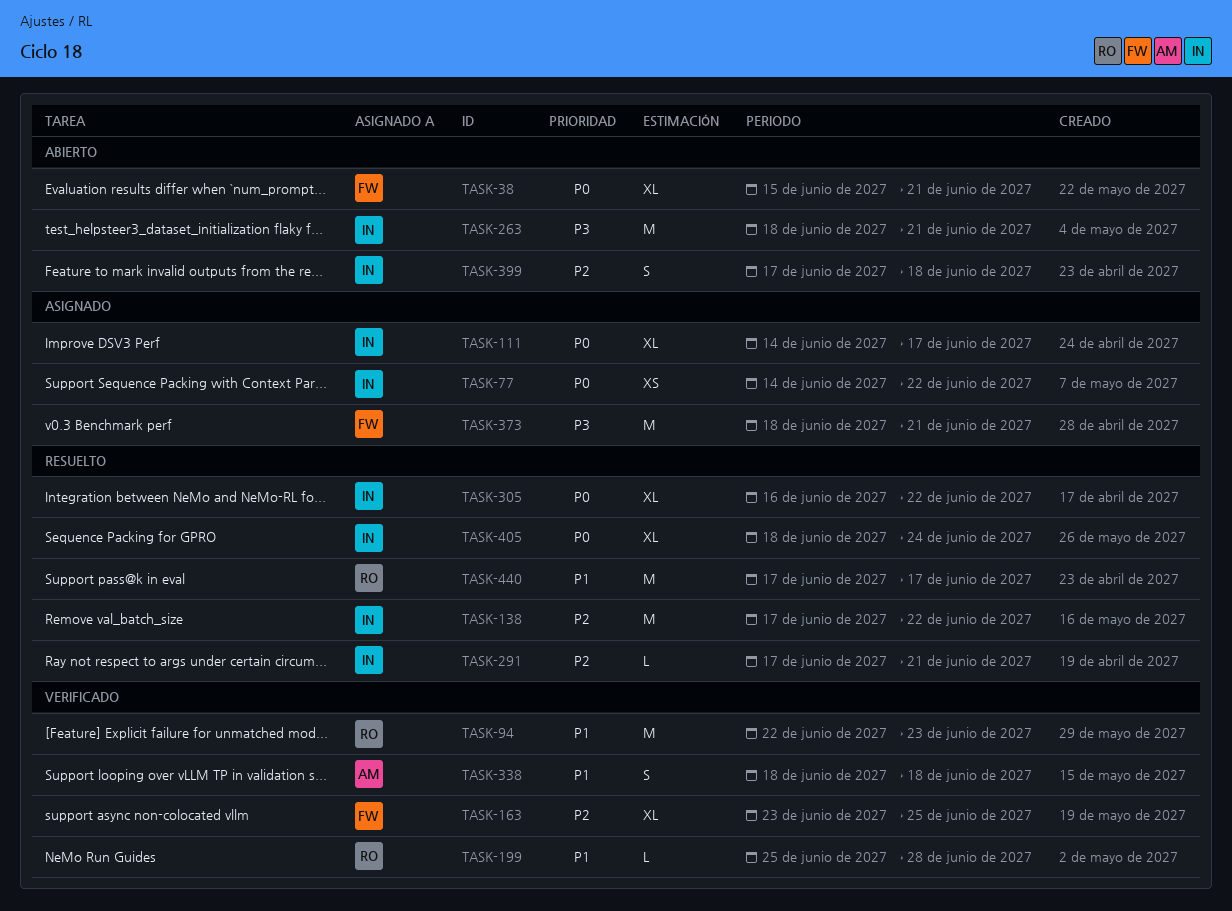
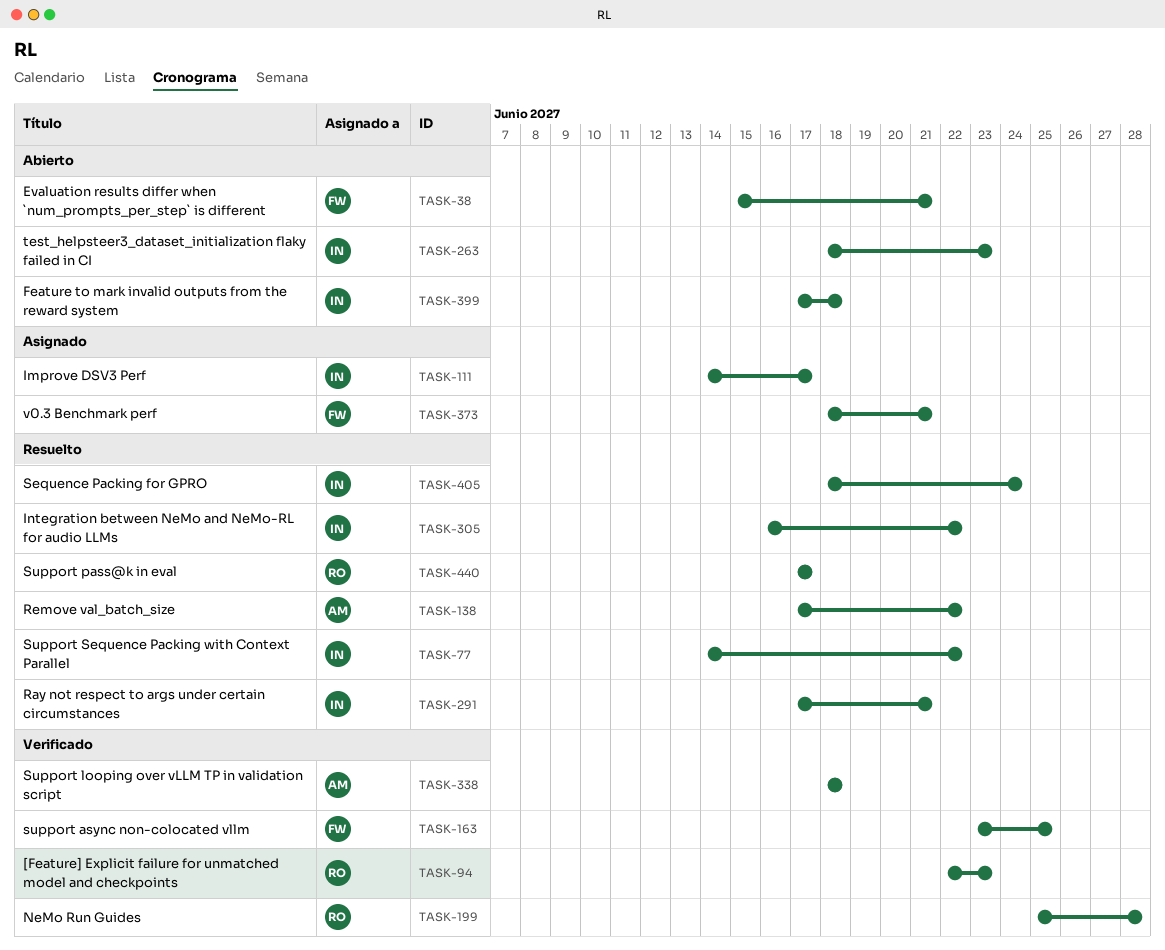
TASK-77, status: Asignado -> Resuelto
TASK-138, owner: IN -> AM
TASK-263, due: Jun 21 -> Jun 23

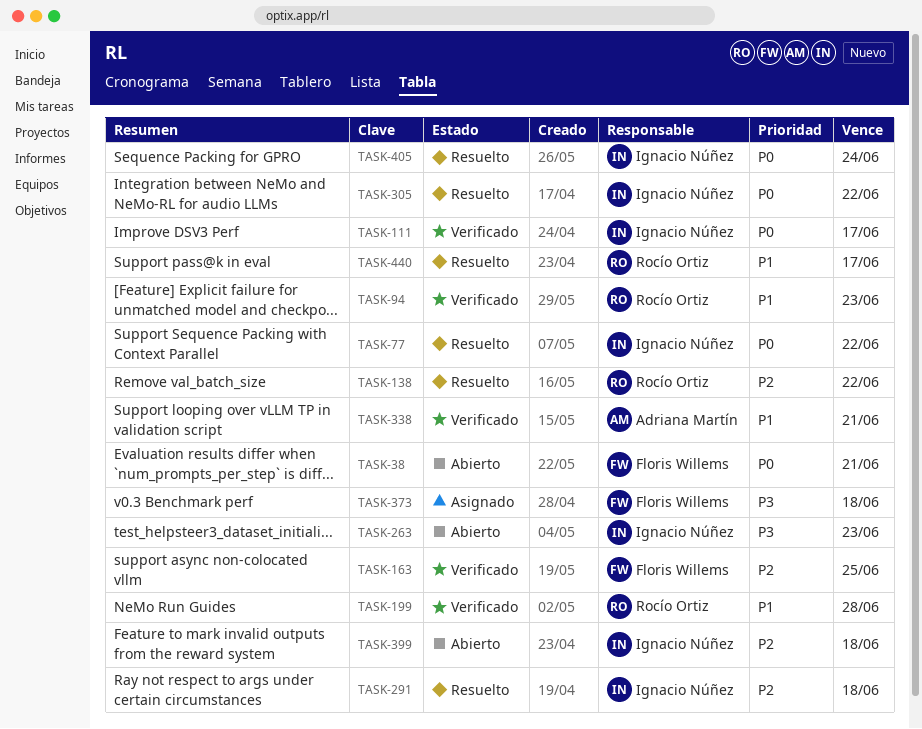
TASK-111, status: Asignado -> Verificado
TASK-138, owner: Adriana Martín -> Rocío Ortiz
TASK-291, due: Jun 21 -> Jun 18
TASK-338, due: Jun 18 -> Jun 21
TASK-373, due: Jun 21 -> Jun 18

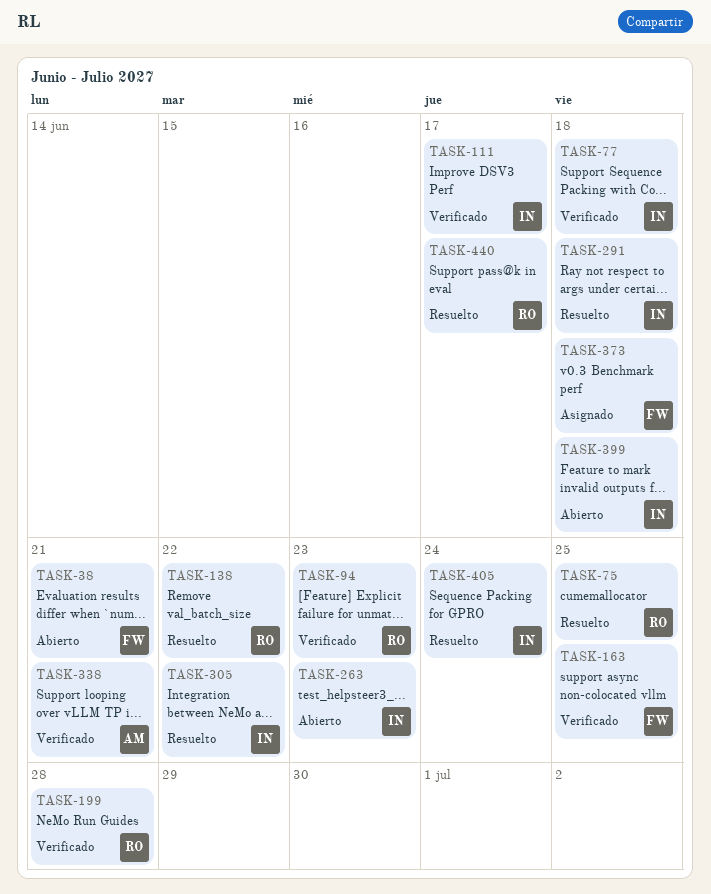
TASK-75: none -> present
TASK-77, status: Resuelto -> Verificado
TASK-77, due: Jun 22 -> Jun 18

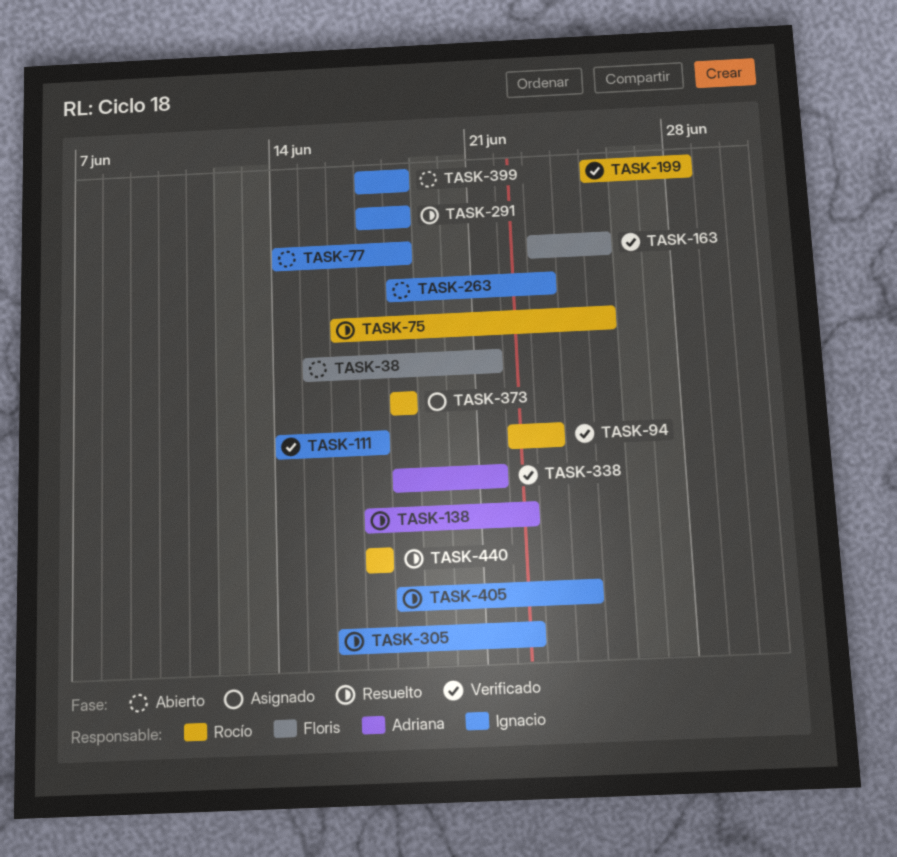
TASK-77, status: Verificado -> Abierto
TASK-138, owner: Rocío -> Adriana
TASK-373, owner: Floris -> Rocío

